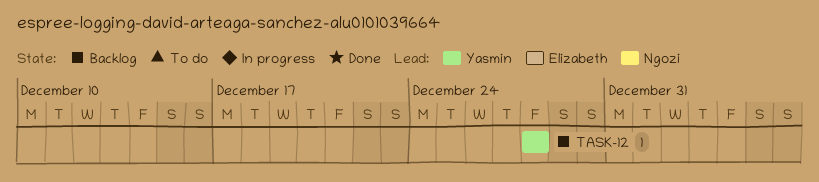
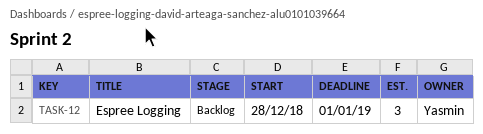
TASK-12, estimate: 1 -> 3
TASK-12, due: Dec 28 -> Jan 1

